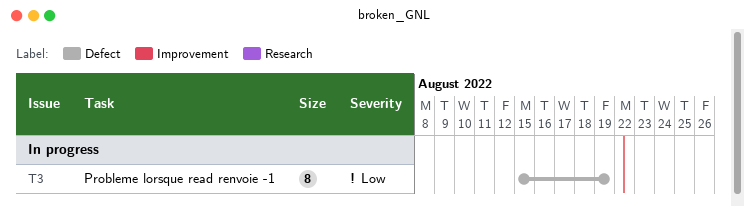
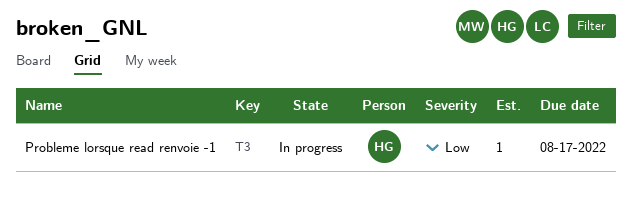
T3, estimate: 8 -> 1
T3, due: Aug 19 -> Aug 17

